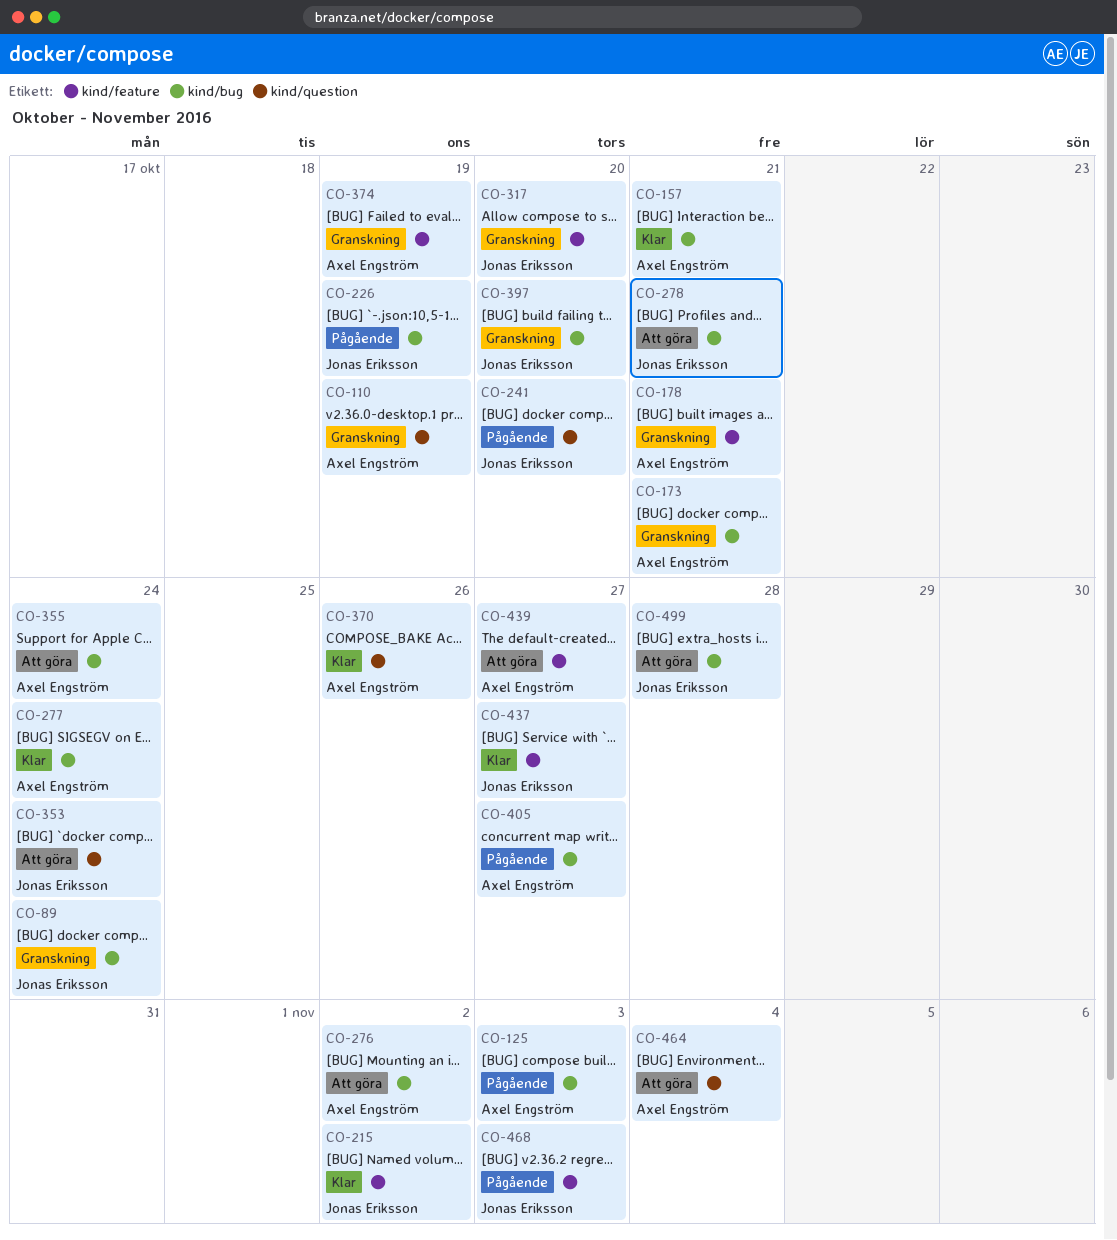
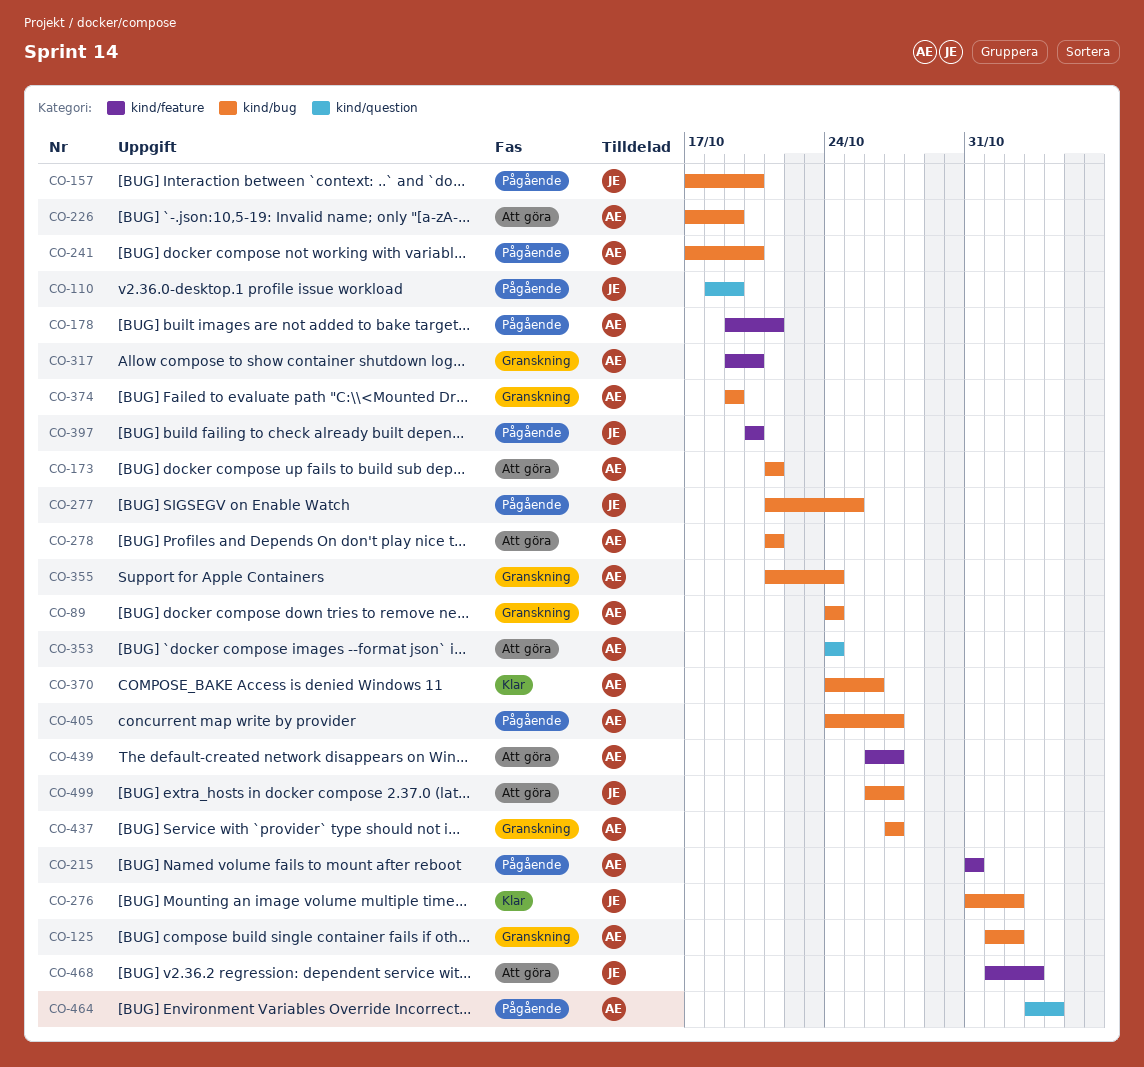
CO-89, owner: Jonas Eriksson -> Axel Engström
CO-110, status: Granskning -> Pågående
CO-110, owner: Axel Engström -> Jonas Eriksson
CO-125, status: Pågående -> Granskning
CO-125, due: Nov 3 -> Nov 2
CO-157, status: Klar -> Pågående
CO-157, owner: Axel Engström -> Jonas Eriksson
CO-157, due: Oct 21 -> Oct 20
CO-173, status: Granskning -> Att göra
CO-178, status: Granskning -> Pågående
CO-215, status: Klar -> Pågående
CO-215, owner: Jonas Eriksson -> Axel Engström
CO-215, due: Nov 2 -> Oct 31
CO-226, status: Pågående -> Att göra
CO-226, owner: Jonas Eriksson -> Axel Engström
CO-241, owner: Jonas Eriksson -> Axel Engström
CO-241, label: kind/question -> kind/bug
CO-276, status: Att göra -> Klar
CO-276, owner: Axel Engström -> Jonas Eriksson
CO-277, status: Klar -> Pågående
CO-277, owner: Axel Engström -> Jonas Eriksson
CO-277, due: Oct 24 -> Oct 25
CO-278, owner: Jonas Eriksson -> Axel Engström
CO-317, owner: Jonas Eriksson -> Axel Engström
CO-353, owner: Jonas Eriksson -> Axel Engström
CO-355, status: Att göra -> Granskning
CO-370, label: kind/question -> kind/bug
CO-374, label: kind/feature -> kind/bug
CO-397, status: Granskning -> Pågående
CO-397, label: kind/bug -> kind/feature
CO-437, status: Klar -> Granskning
CO-437, owner: Jonas Eriksson -> Axel Engström
CO-437, label: kind/feature -> kind/bug
CO-464, status: Att göra -> Pågående
CO-468, status: Pågående -> Att göra
CO-499, due: Oct 28 -> Oct 27

